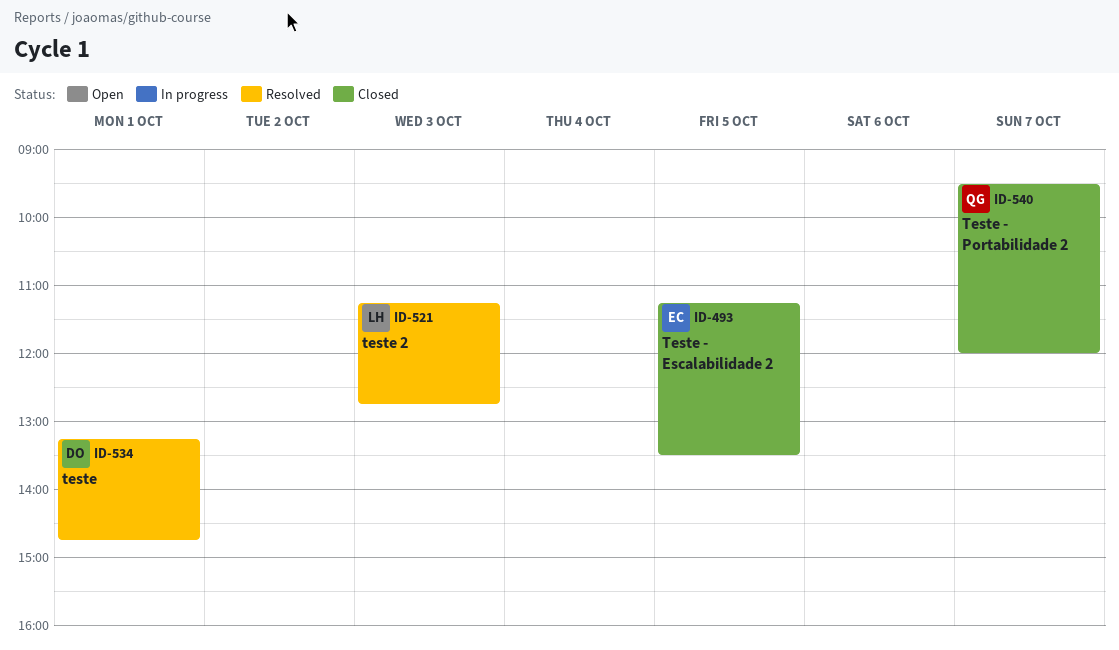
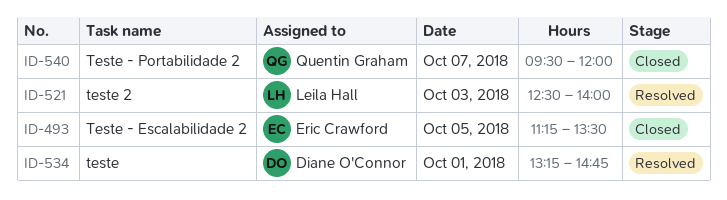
ID-521, begins: 11:15 -> 12:30
ID-521, ends: 12:45 -> 14:00

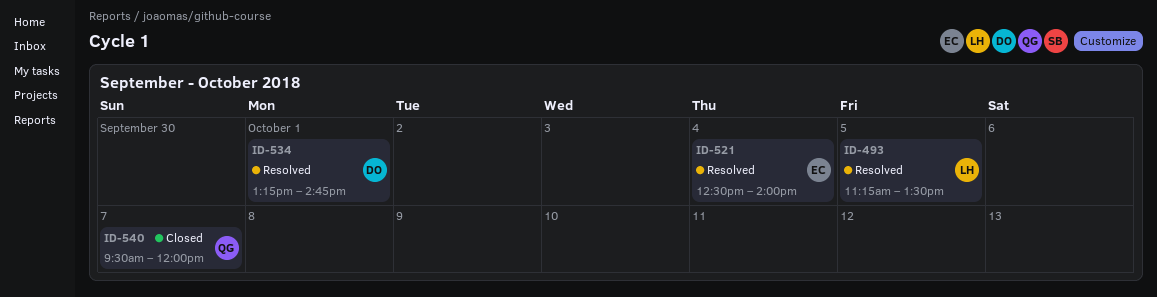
ID-493, status: Closed -> Resolved
ID-493, owner: Eric Crawford -> Leila Hall
ID-521, owner: Leila Hall -> Eric Crawford
ID-521, day: Oct 3 -> Oct 4

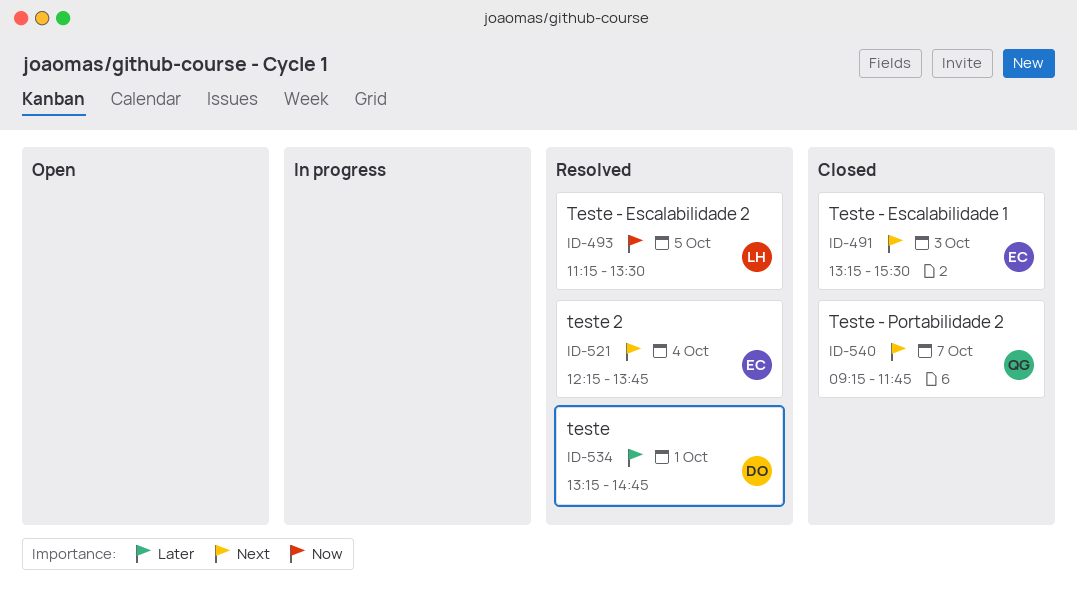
ID-491: none -> present
ID-521, begins: 12:30 -> 12:15
ID-521, ends: 14:00 -> 13:45
ID-540, begins: 09:30 -> 09:15
ID-540, ends: 12:00 -> 11:45

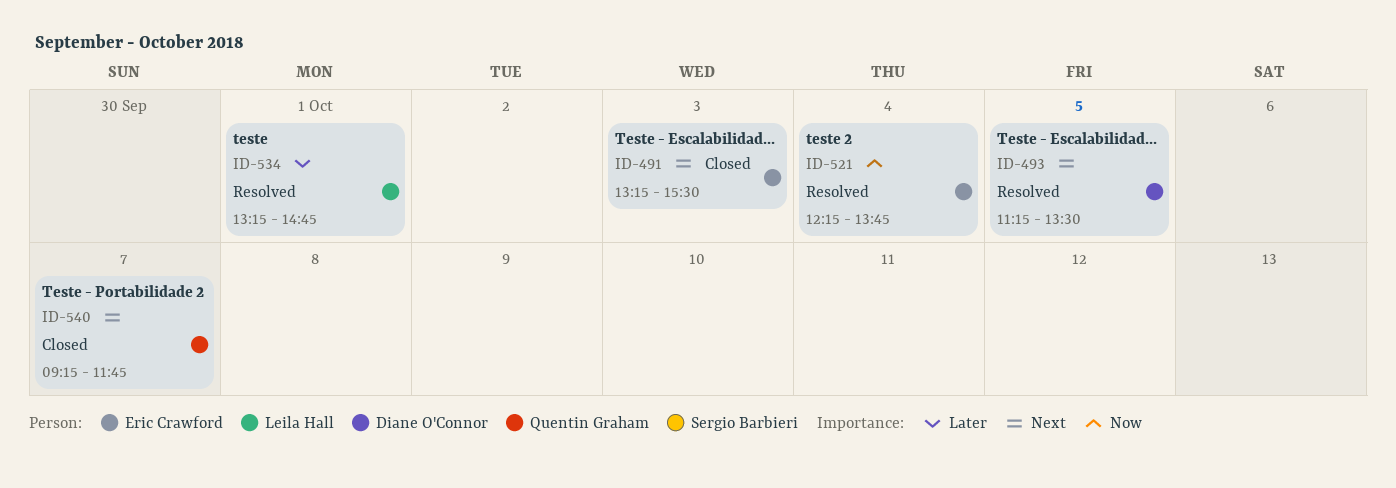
ID-493, owner: Leila Hall -> Diane O'Connor
ID-493, priority: Now -> Next
ID-521, priority: Next -> Now
ID-534, owner: Diane O'Connor -> Leila Hall

